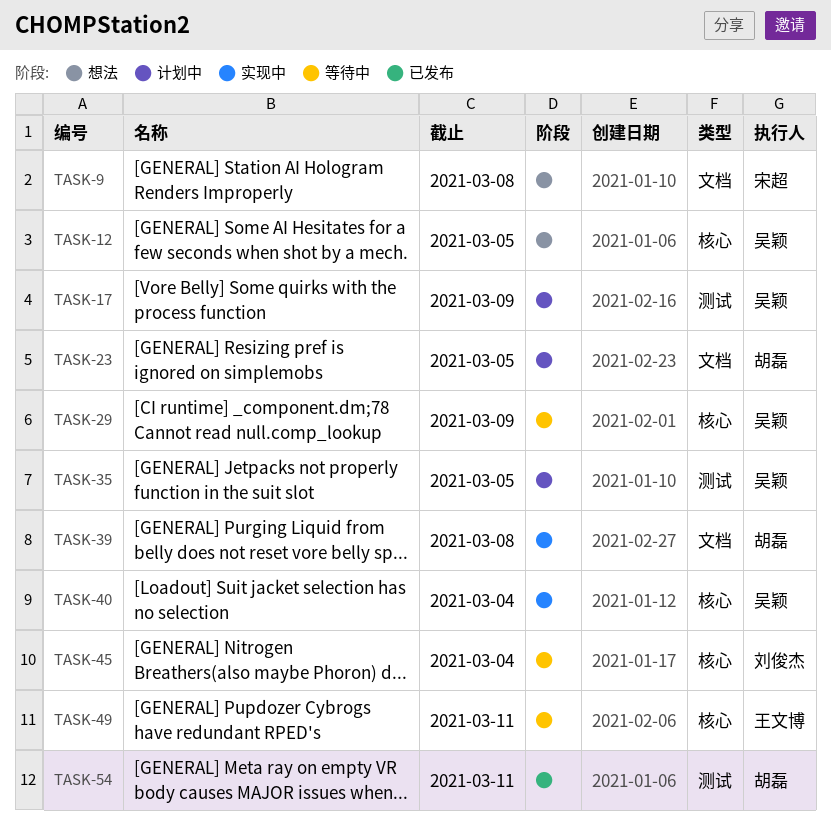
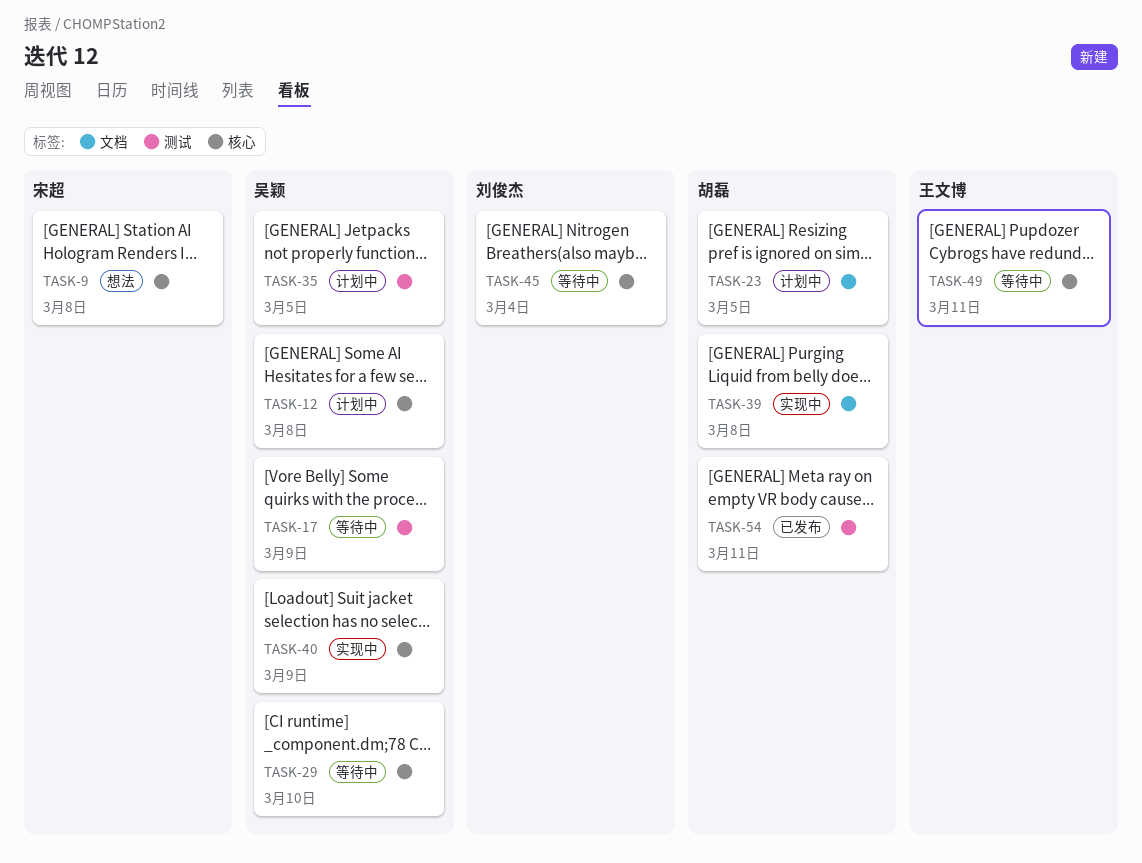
TASK-9, label: 文档 -> 核心
TASK-12, status: 想法 -> 计划中
TASK-12, due: Mar 5 -> Mar 8
TASK-17, status: 计划中 -> 等待中
TASK-29, due: Mar 9 -> Mar 10
TASK-40, due: Mar 4 -> Mar 9

